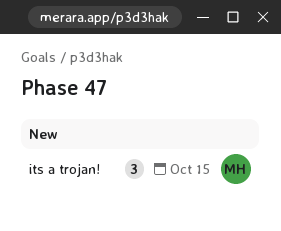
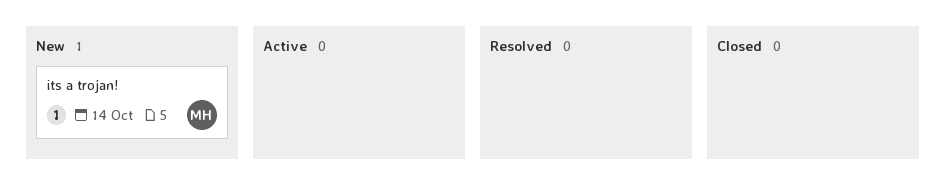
its a trojan!, estimate: 3 -> 1
its a trojan!, due: Oct 15 -> Oct 14

